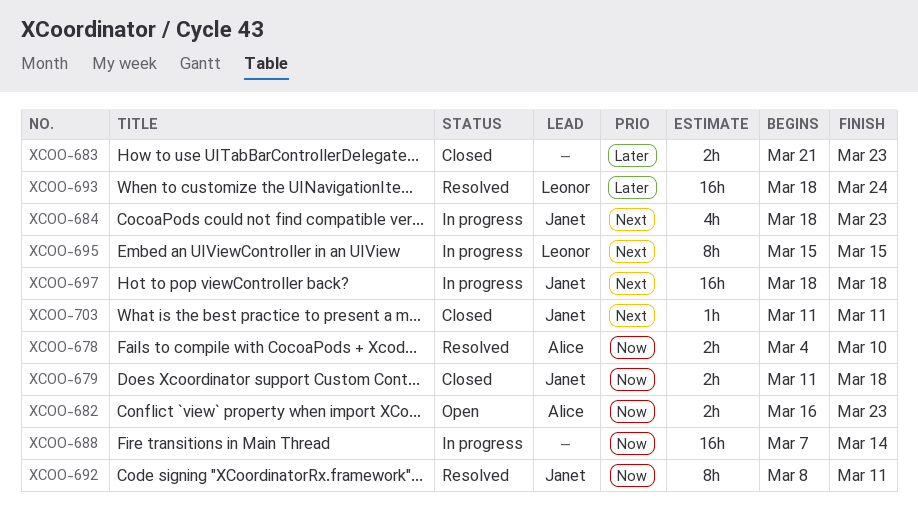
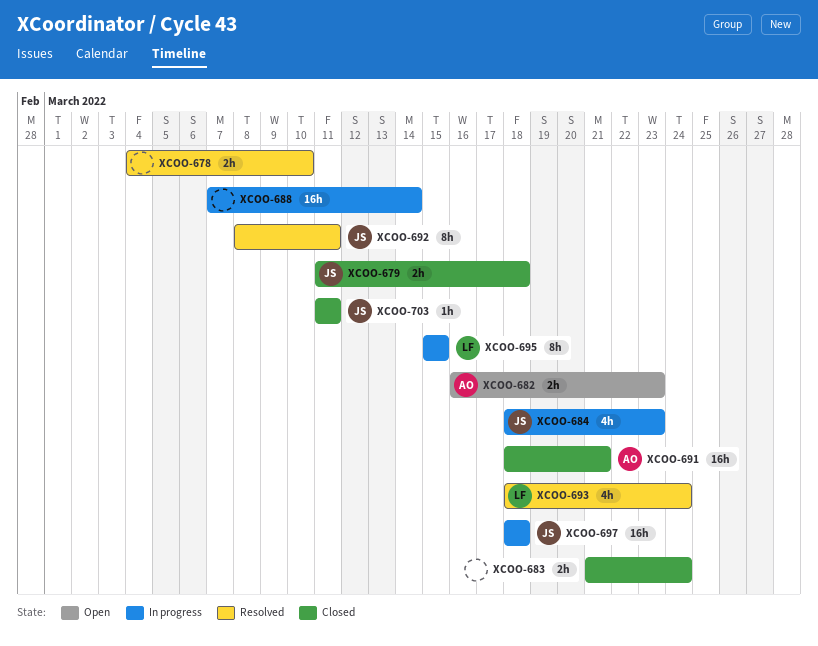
XCOO-678, owner: Alice -> none
XCOO-683, due: Mar 23 -> Mar 24
XCOO-691: none -> present
XCOO-693, estimate: 16h -> 4h

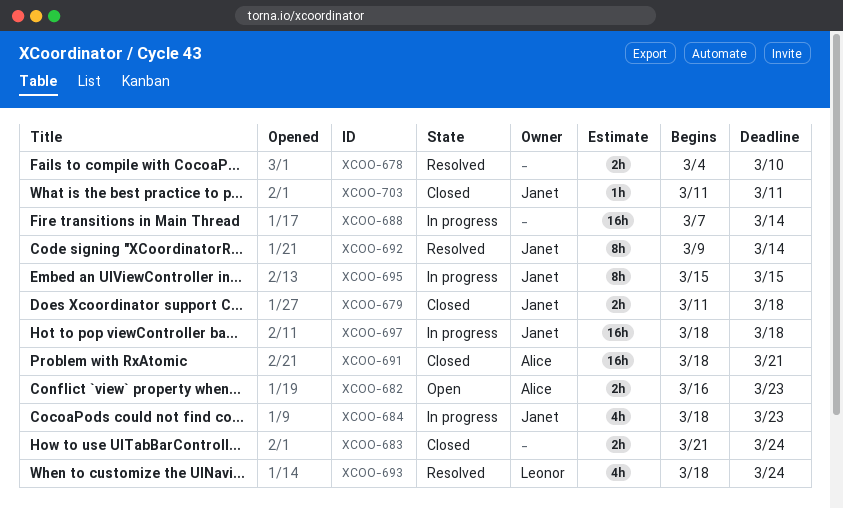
XCOO-692, start: Mar 8 -> Mar 9
XCOO-692, due: Mar 11 -> Mar 14
XCOO-695, owner: Leonor -> Janet

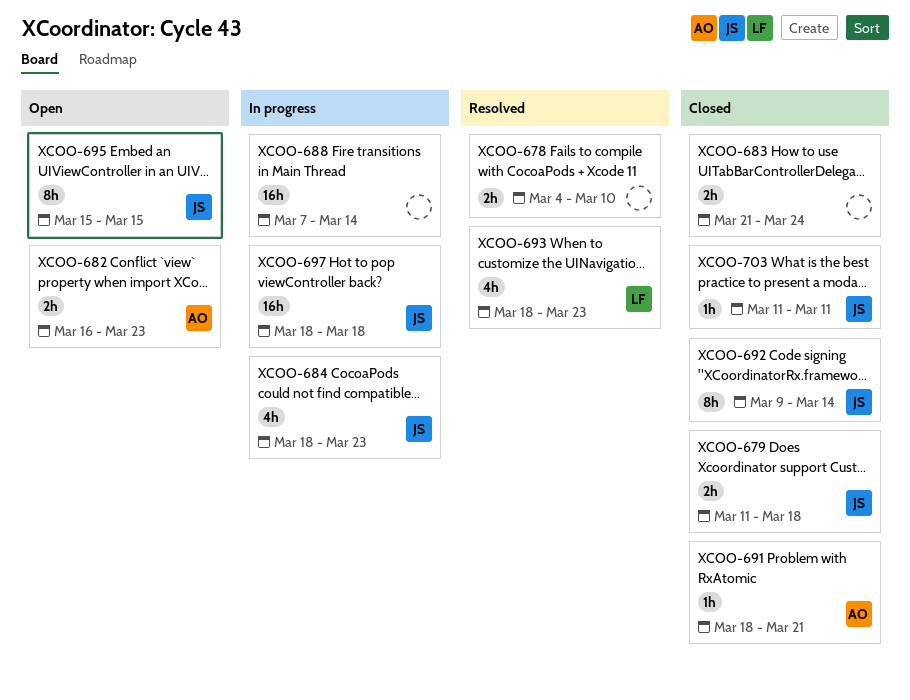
XCOO-691, estimate: 16h -> 1h
XCOO-692, status: Resolved -> Closed
XCOO-693, due: Mar 24 -> Mar 23
XCOO-695, status: In progress -> Open

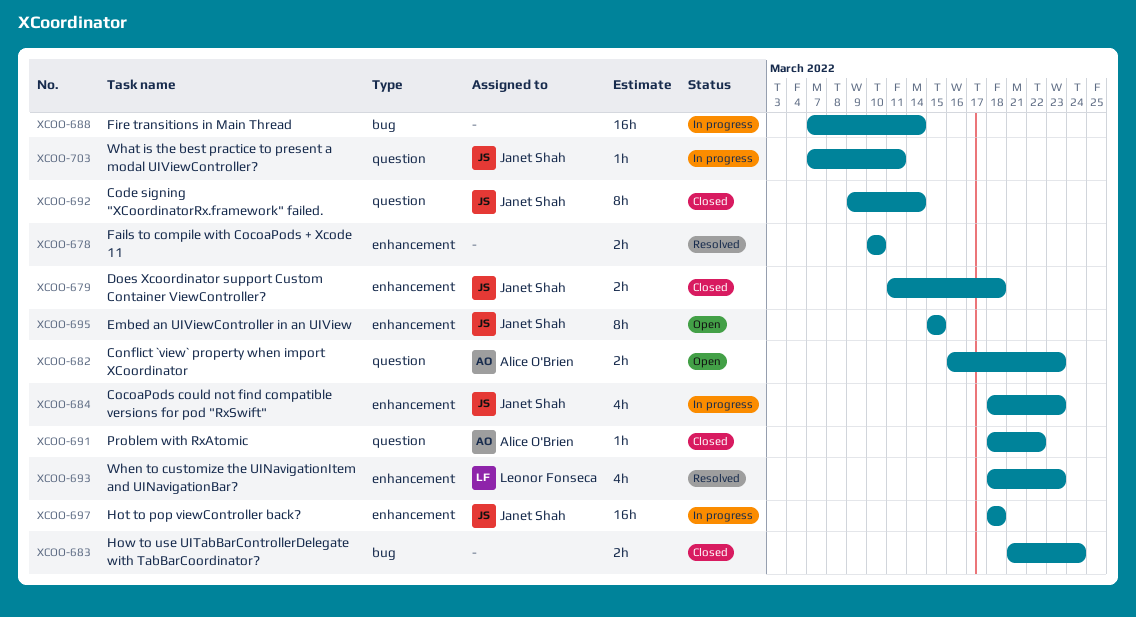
XCOO-678, start: Mar 4 -> Mar 10
XCOO-691, due: Mar 21 -> Mar 22
XCOO-703, status: Closed -> In progress
XCOO-703, start: Mar 11 -> Mar 7

